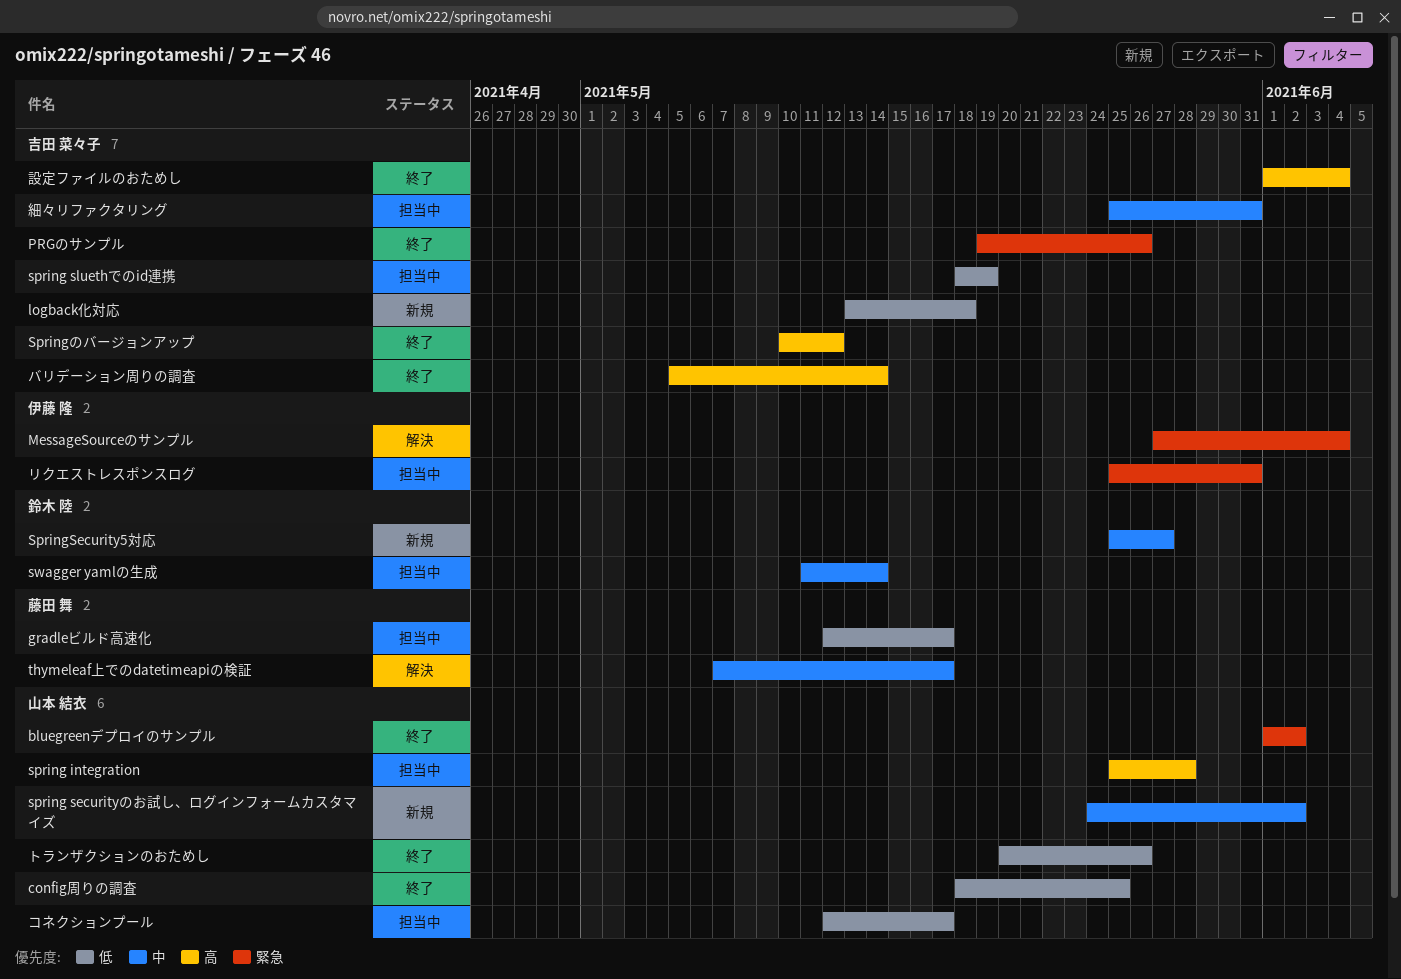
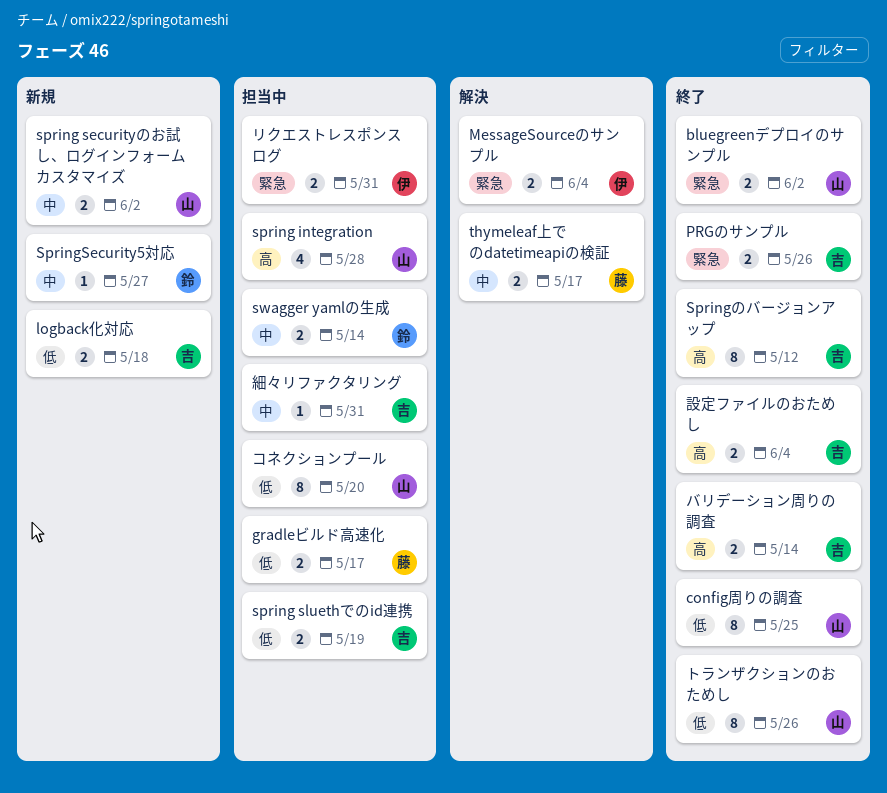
コネクションプール, due: May 17 -> May 20

